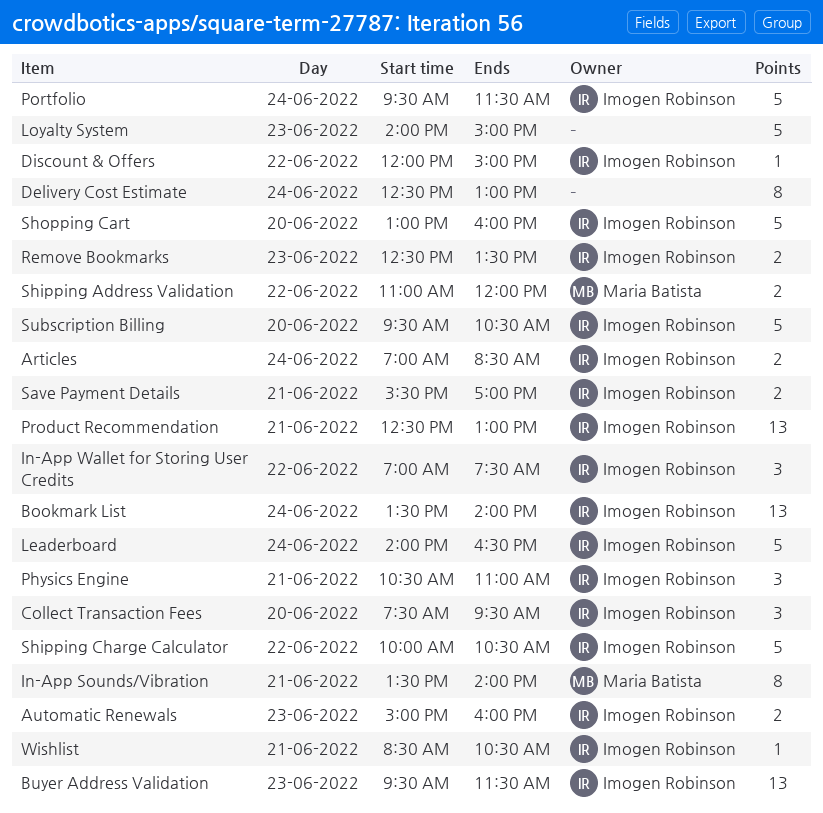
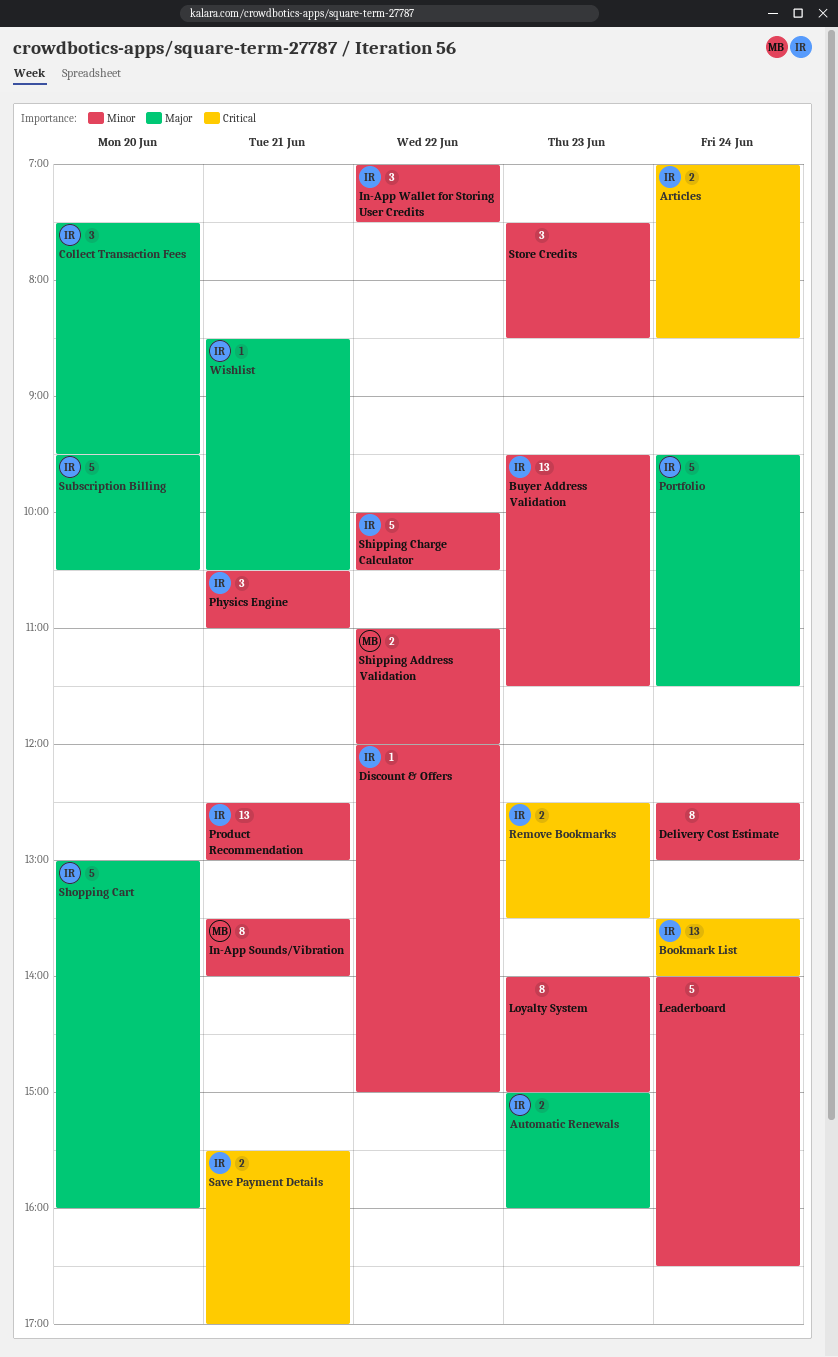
Leaderboard, owner: Imogen Robinson -> none
Loyalty System, estimate: 5 -> 8
Store Credits: none -> present

